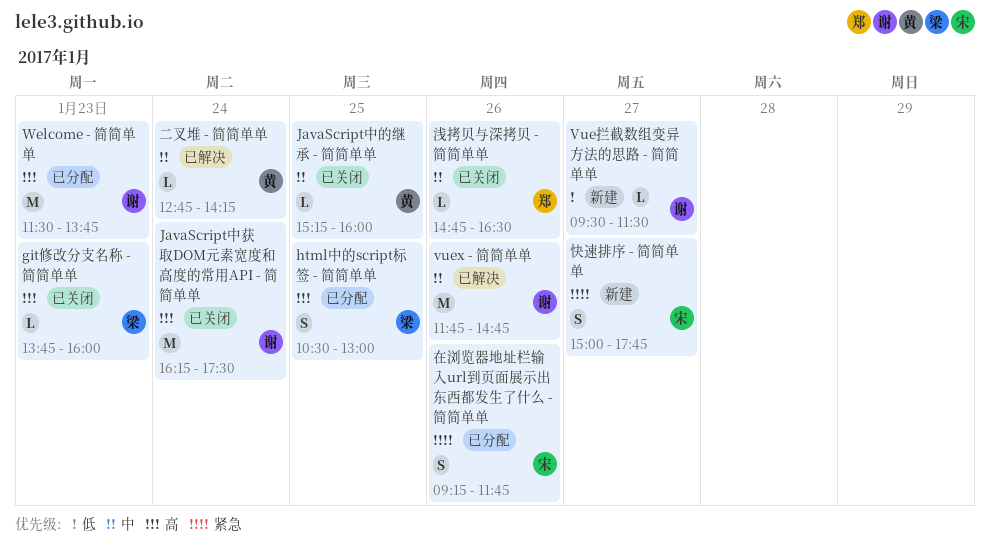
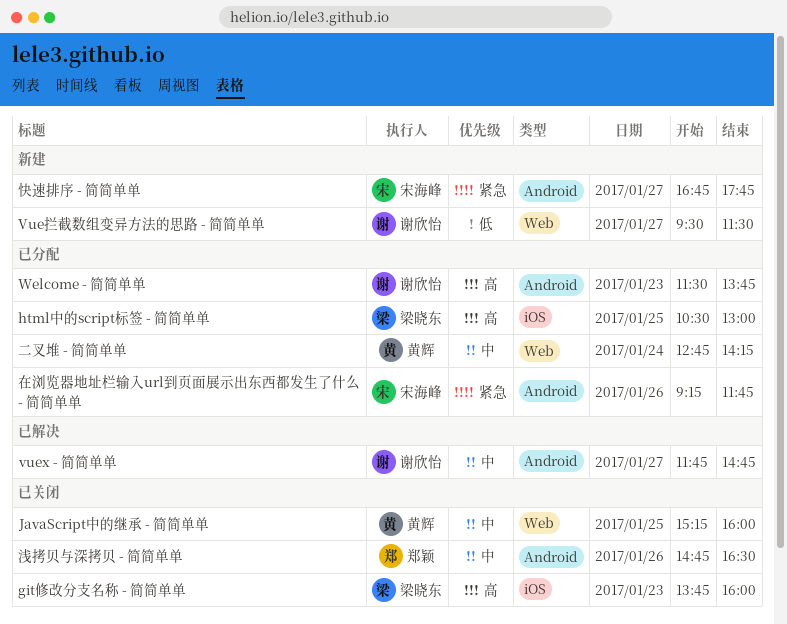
JavaScript中获取DOM元素宽度和高度的常用API - 简简单单: present -> none
vuex - 简简单单, day: Jan 26 -> Jan 27
二叉堆 - 简简单单, status: 已解决 -> 已分配
快速排序 - 简简单单, begins: 15:00 -> 16:45

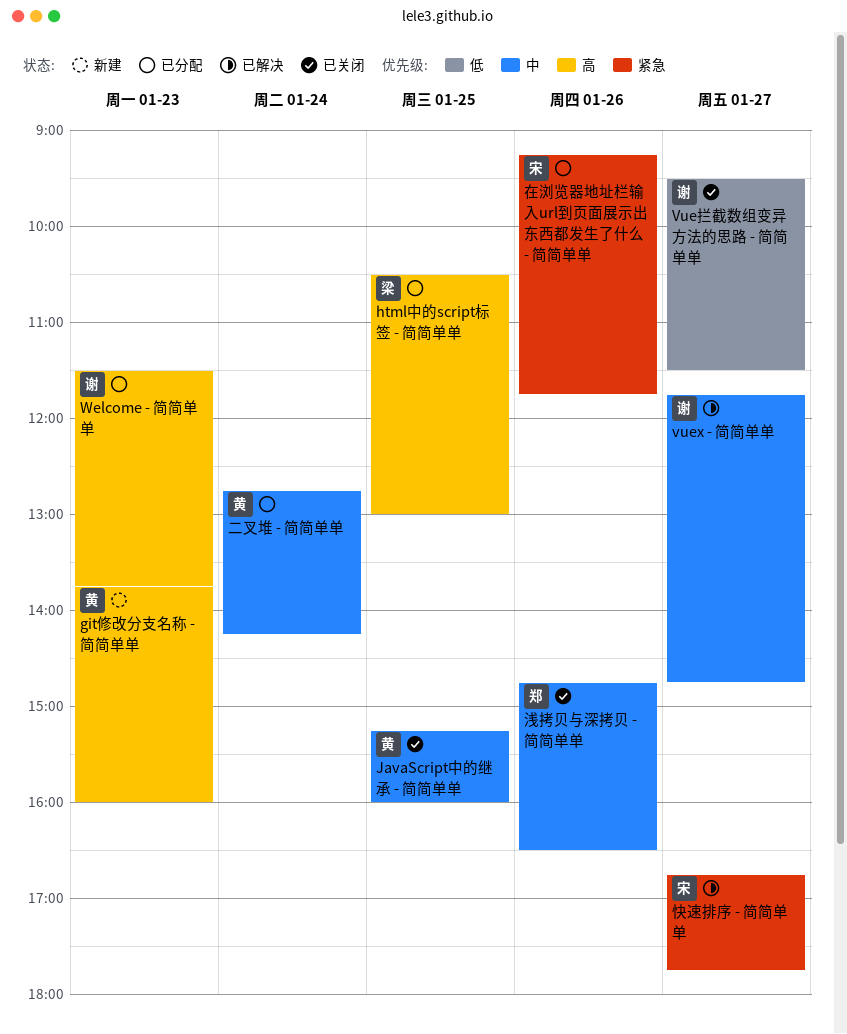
git修改分支名称 - 简简单单, status: 已关闭 -> 新建
git修改分支名称 - 简简单单, owner: 梁晓东 -> 黄辉
Vue拦截数组变异方法的思路 - 简简单单, status: 新建 -> 已关闭
快速排序 - 简简单单, status: 新建 -> 已解决

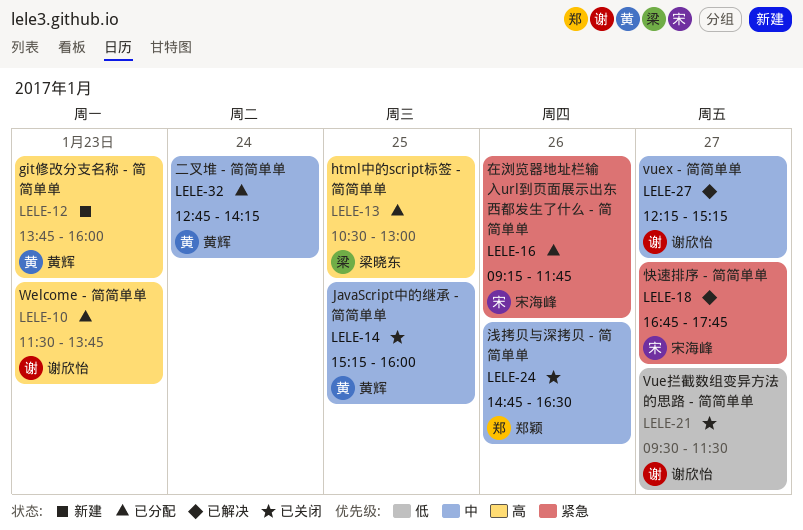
vuex - 简简单单, begins: 11:45 -> 12:15
vuex - 简简单单, ends: 14:45 -> 15:15

